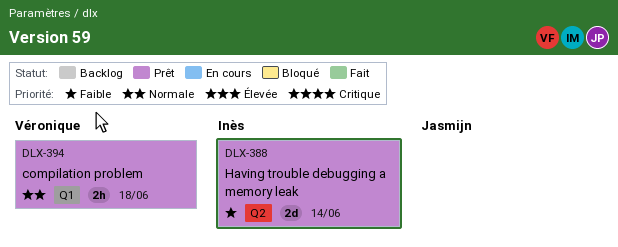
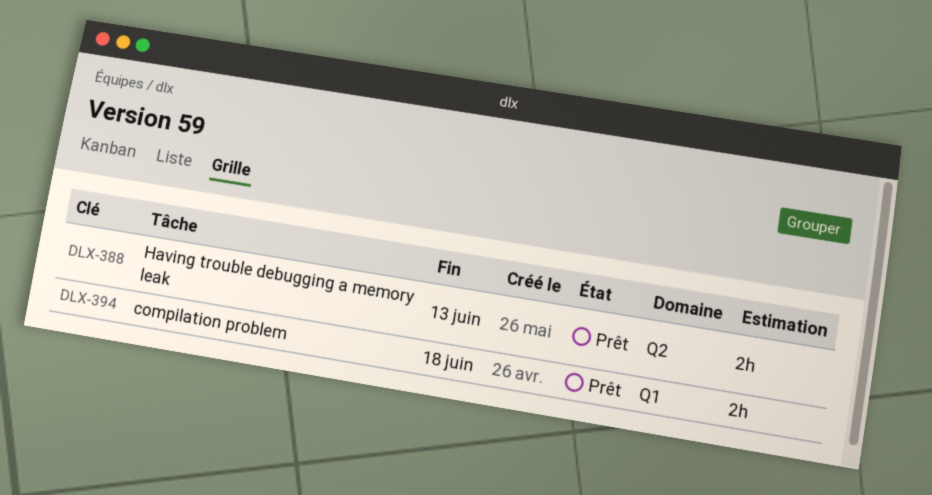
DLX-388, estimate: 2d -> 2h
DLX-388, due: Jun 14 -> Jun 13

